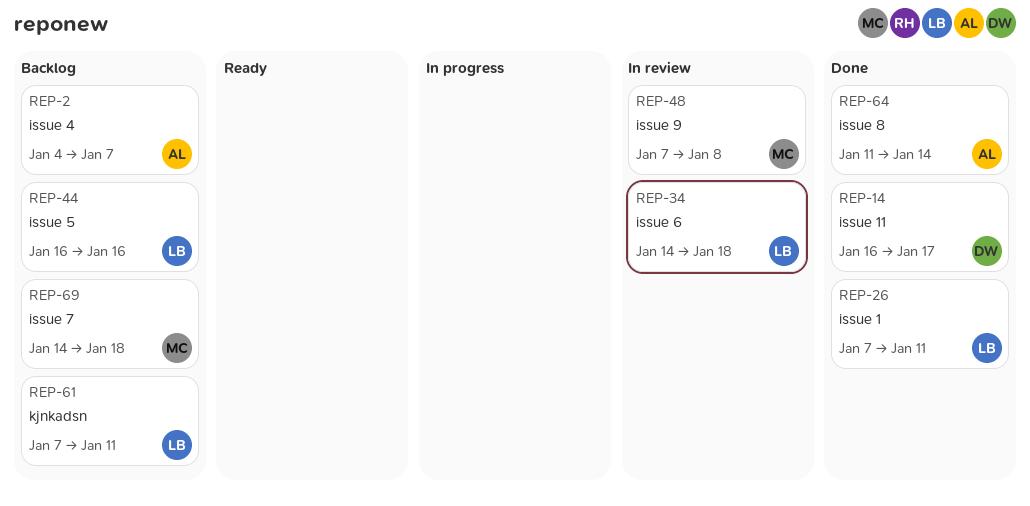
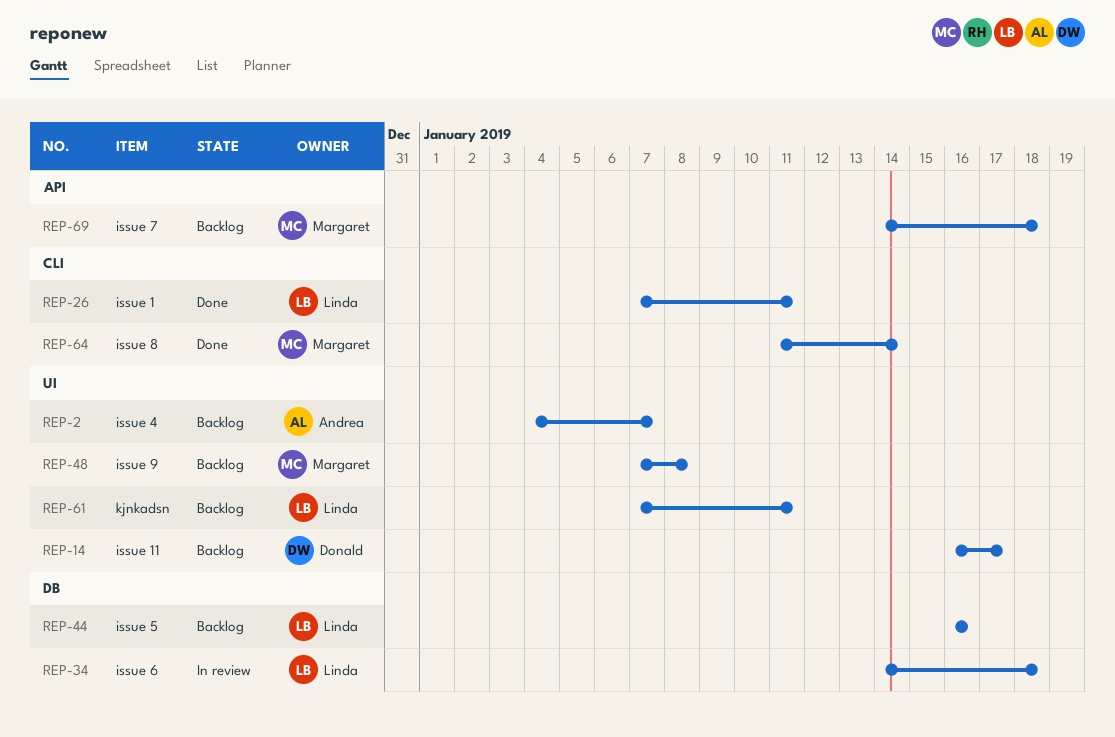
REP-14, status: Done -> Backlog
REP-48, status: In review -> Backlog
REP-64, owner: Andrea -> Margaret

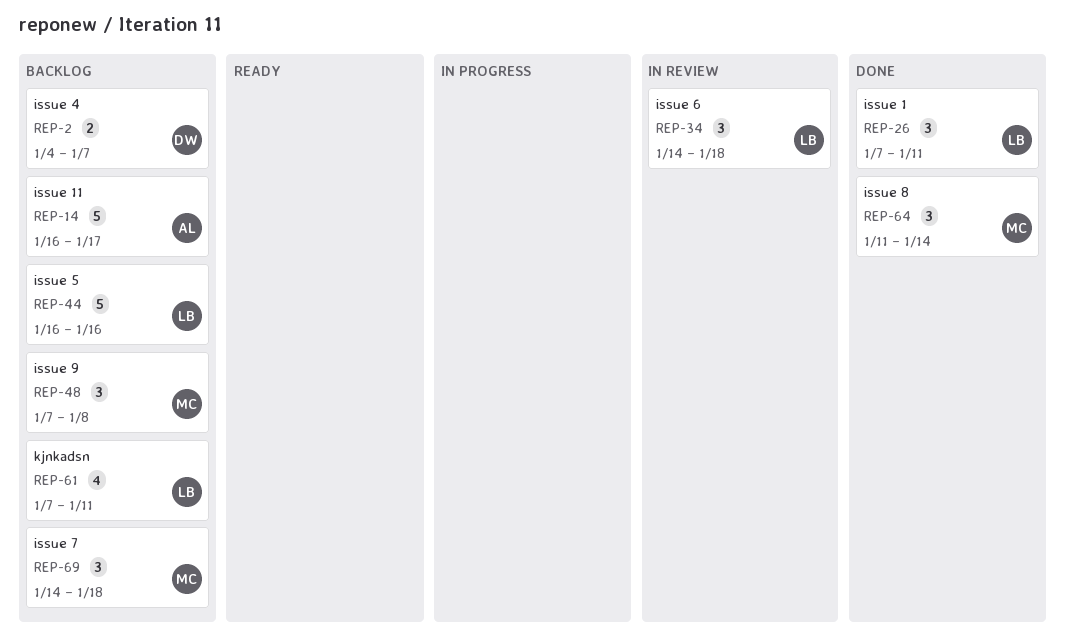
REP-2, owner: Andrea -> Donald
REP-14, owner: Donald -> Andrea

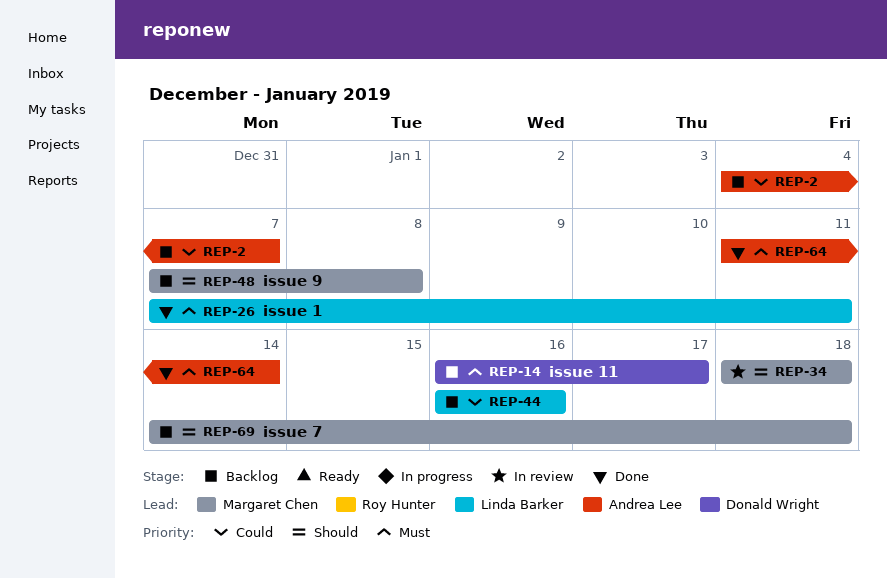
REP-2, owner: Donald Wright -> Andrea Lee
REP-14, owner: Andrea Lee -> Donald Wright
REP-34, owner: Linda Barker -> Margaret Chen
REP-34, start: Jan 14 -> Jan 18
REP-61: present -> none
REP-64, owner: Margaret Chen -> Andrea Lee

